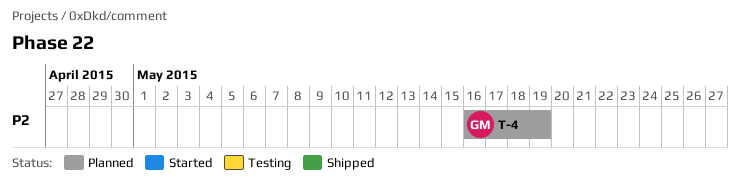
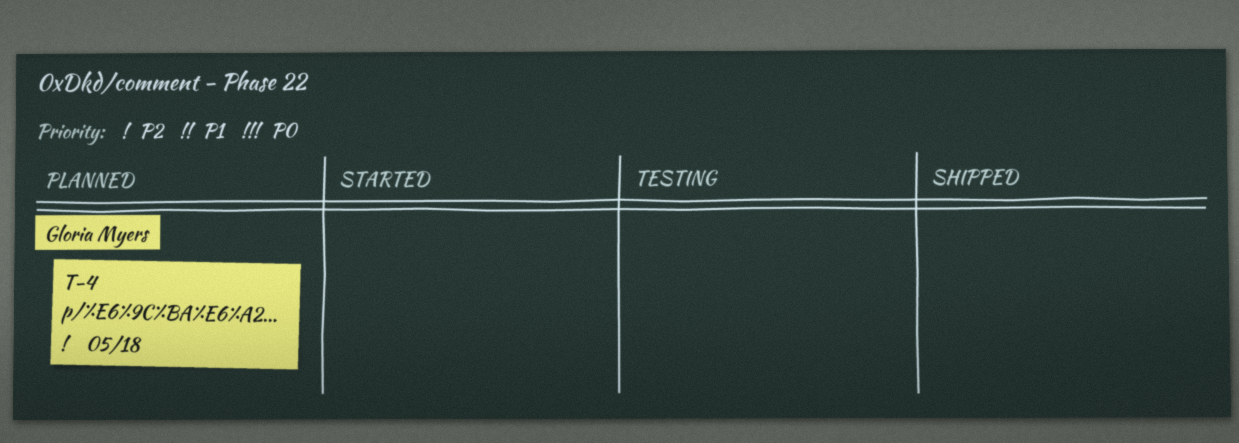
T-4, due: May 19 -> May 18

